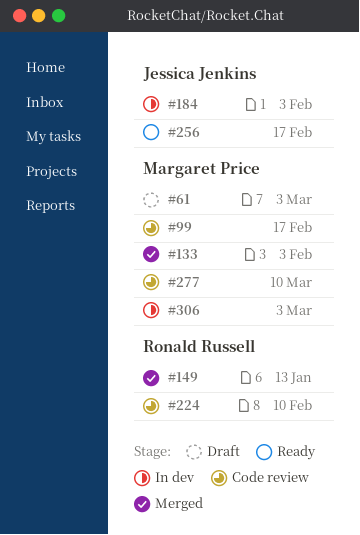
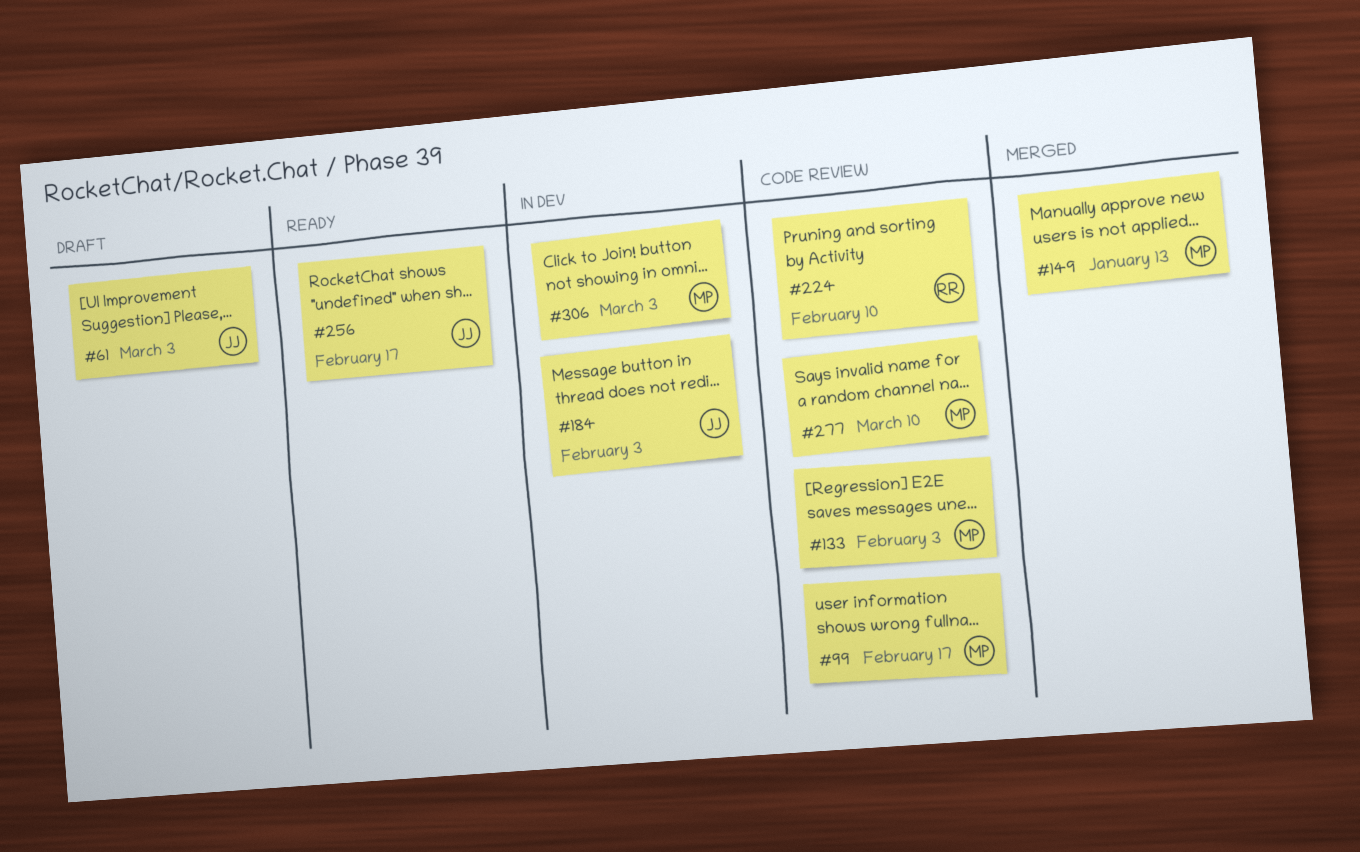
#61, owner: Margaret Price -> Jessica Jenkins
#133, status: Merged -> Code review
#149, owner: Ronald Russell -> Margaret Price

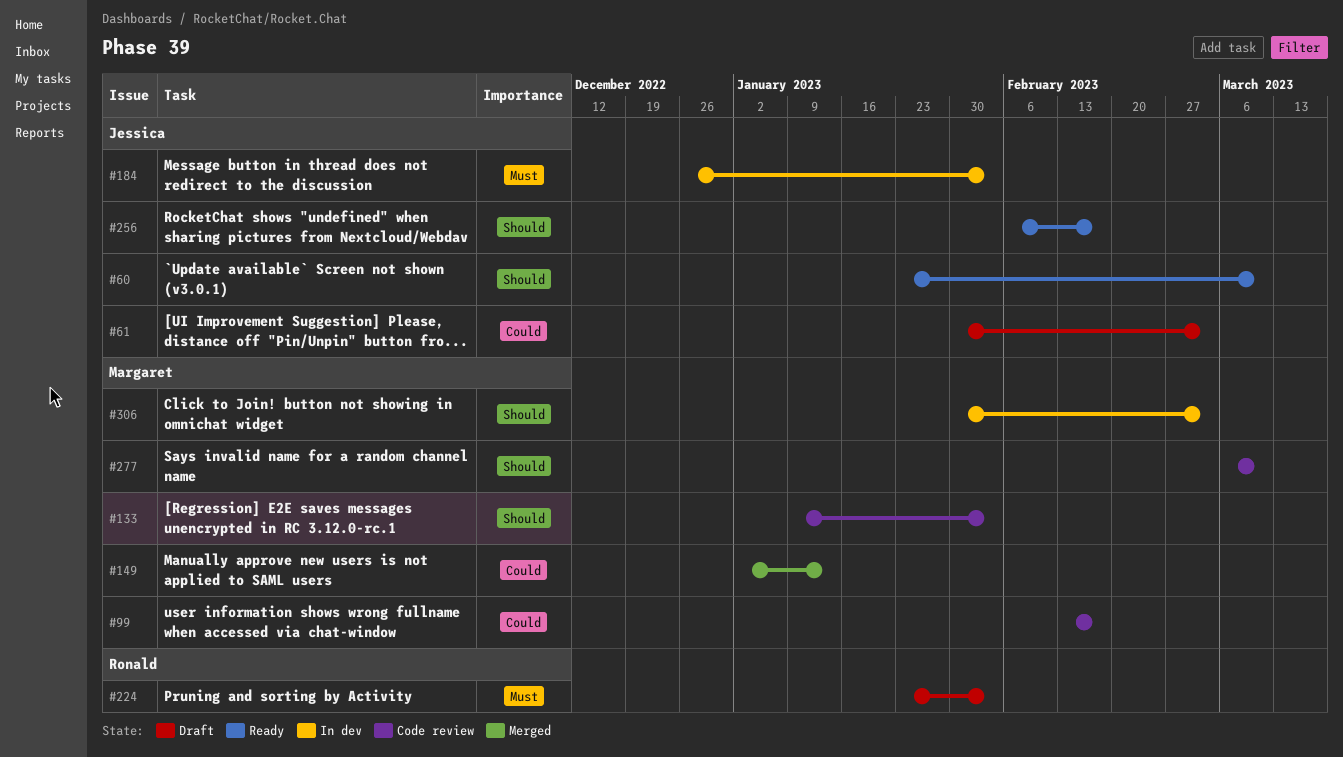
#60: none -> present
#224, status: Code review -> Draft
#224, due: Feb 10 -> Feb 3

